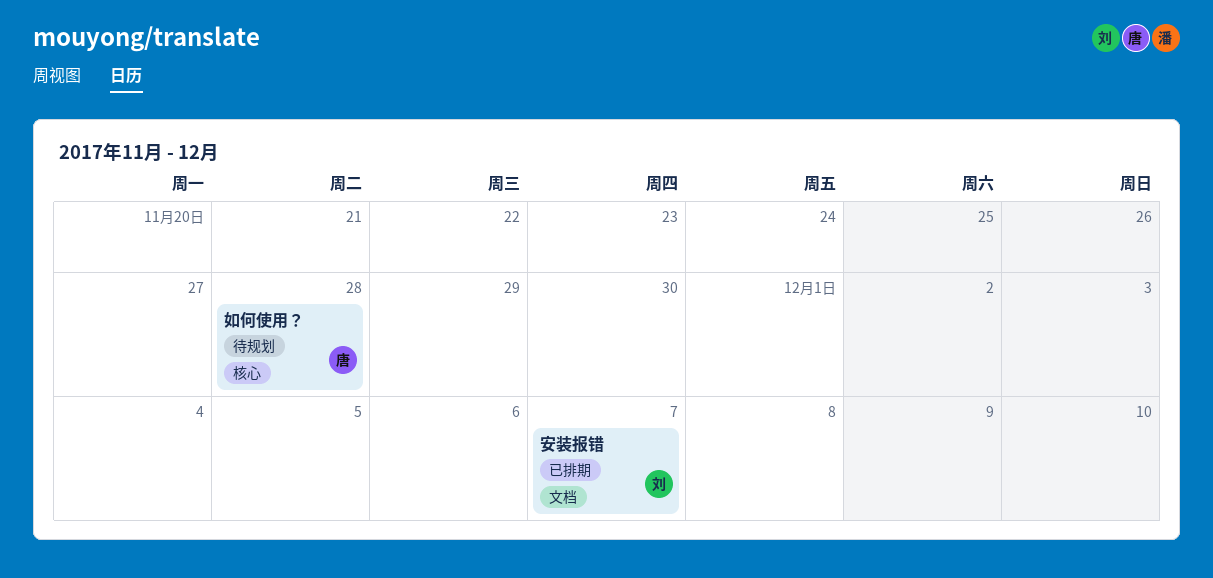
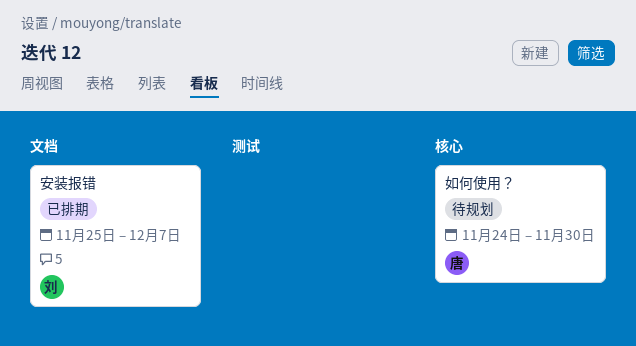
如何使用？, due: Nov 28 -> Nov 30

